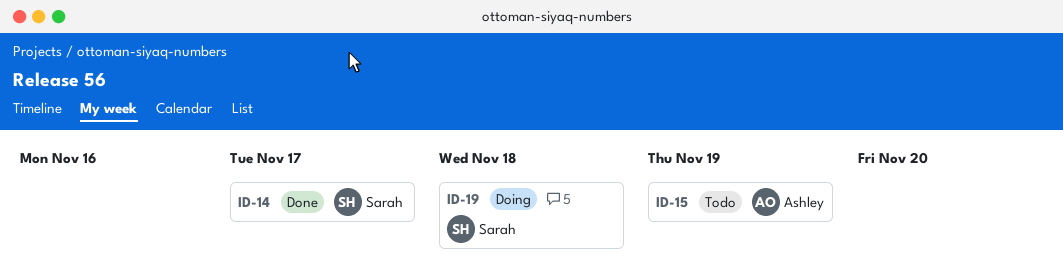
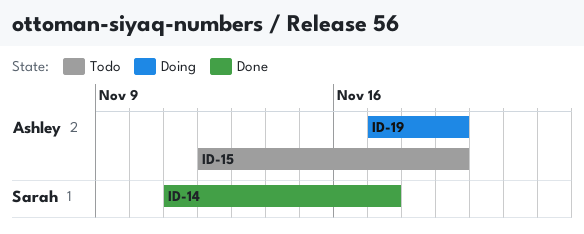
ID-19, owner: Sarah -> Ashley
ID-19, due: Nov 18 -> Nov 19

